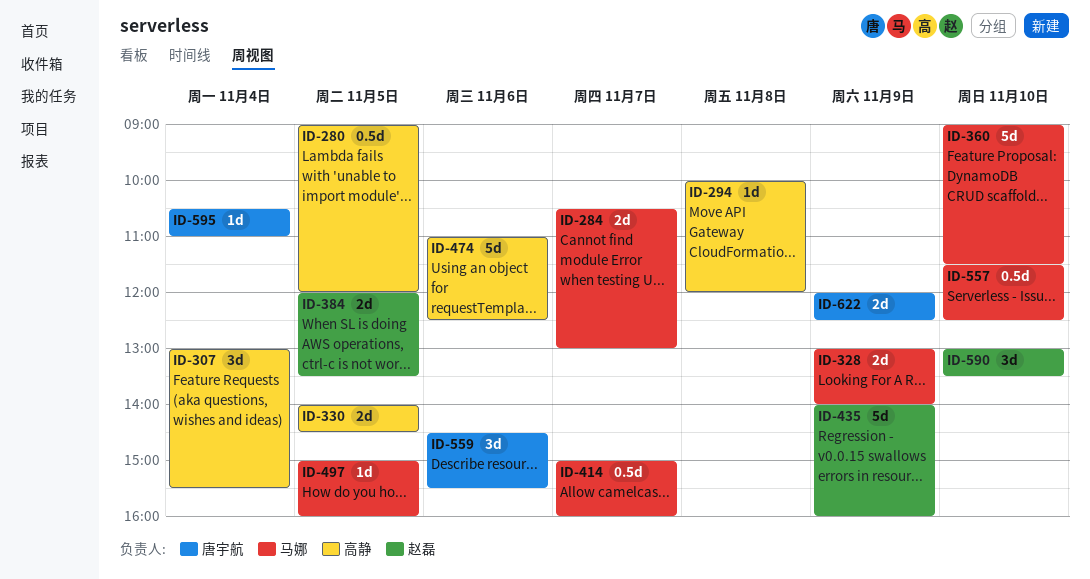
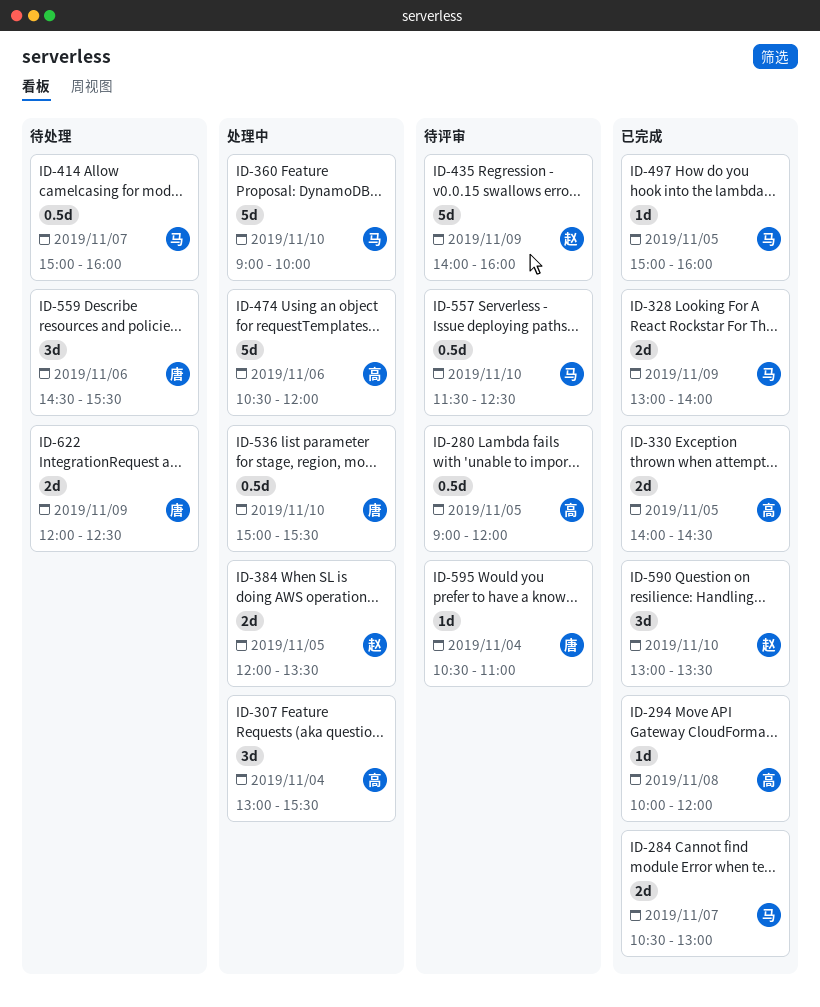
ID-360, ends: 11:30 -> 10:00
ID-474, begins: 11:00 -> 10:30
ID-474, ends: 12:30 -> 12:00
ID-536: none -> present

